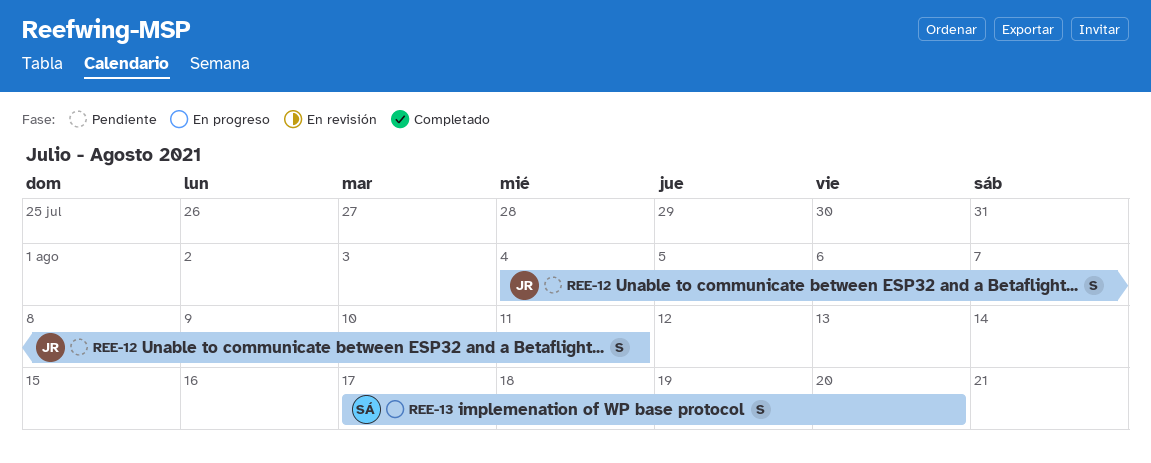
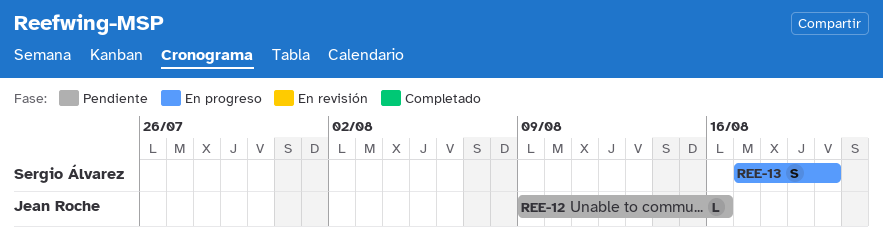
REE-12, estimate: S -> L
REE-12, start: Aug 4 -> Aug 9
REE-12, due: Aug 11 -> Aug 16

